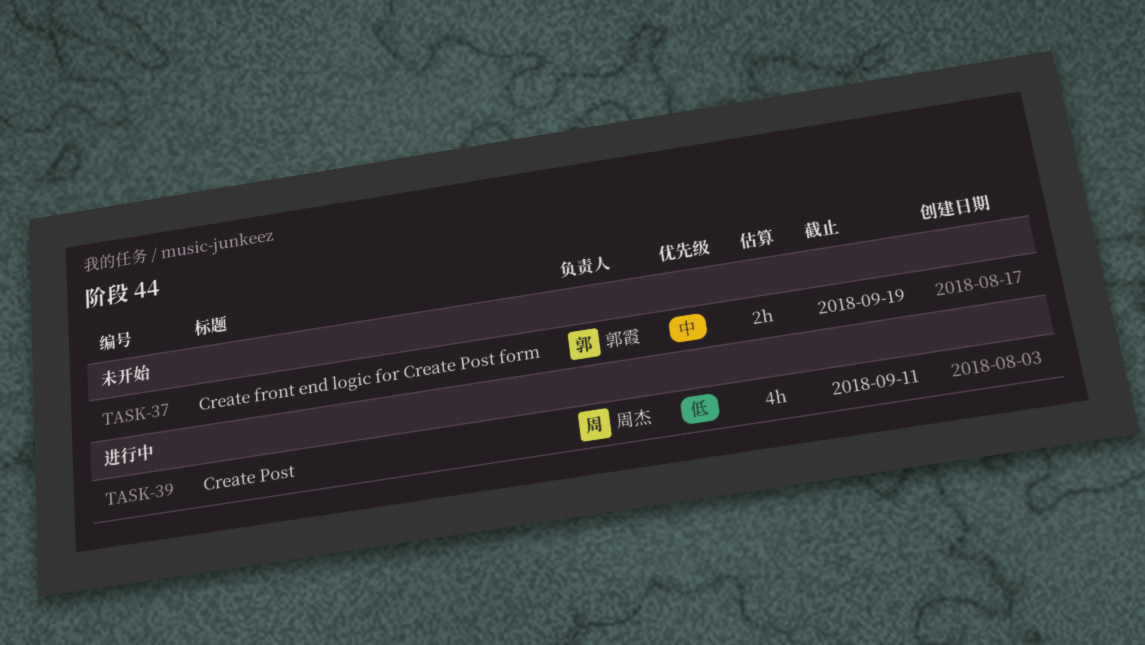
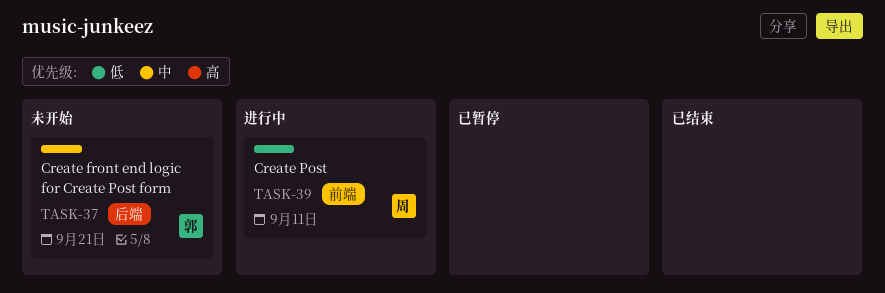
TASK-37, due: Sep 19 -> Sep 21

